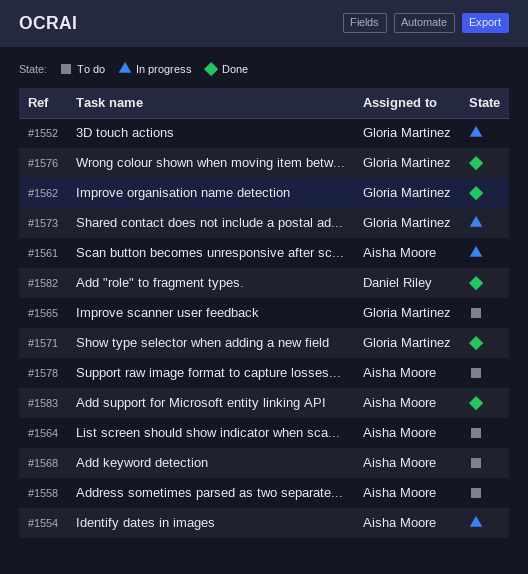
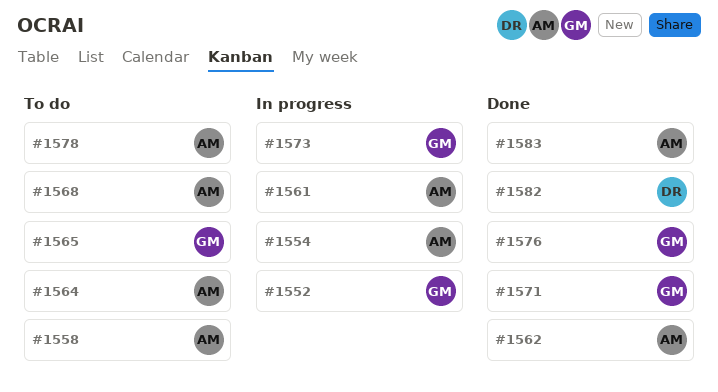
#1562, owner: Gloria Martinez -> Aisha Moore

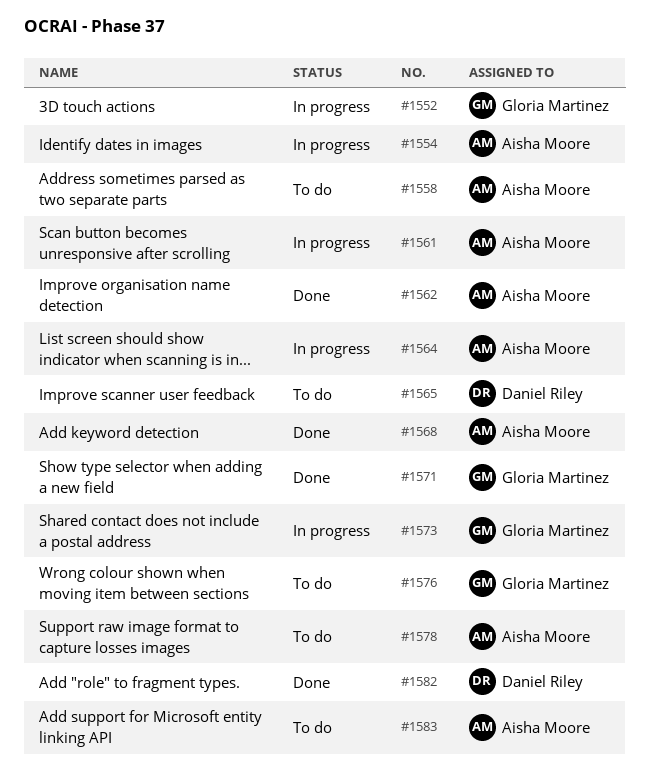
#1564, status: To do -> In progress
#1565, owner: Gloria Martinez -> Daniel Riley
#1568, status: To do -> Done
#1576, status: Done -> To do
#1583, status: Done -> To do

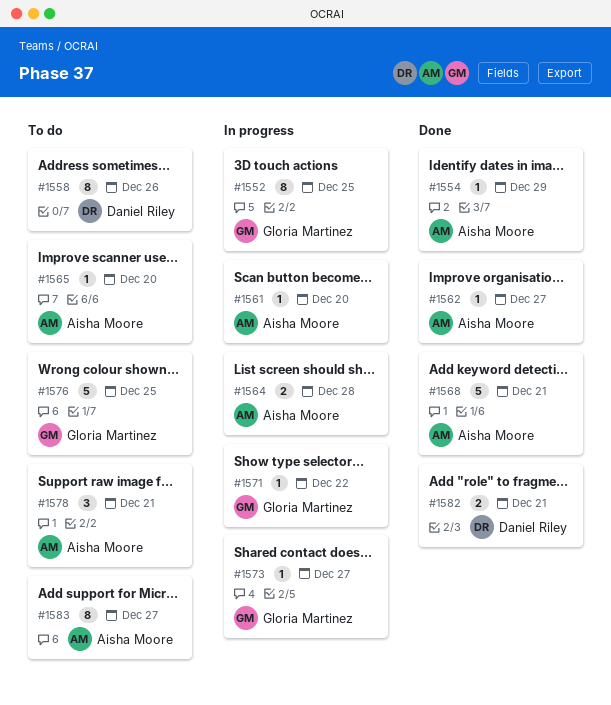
#1554, status: In progress -> Done
#1558, owner: Aisha Moore -> Daniel Riley
#1565, owner: Daniel Riley -> Aisha Moore
#1571, status: Done -> In progress

